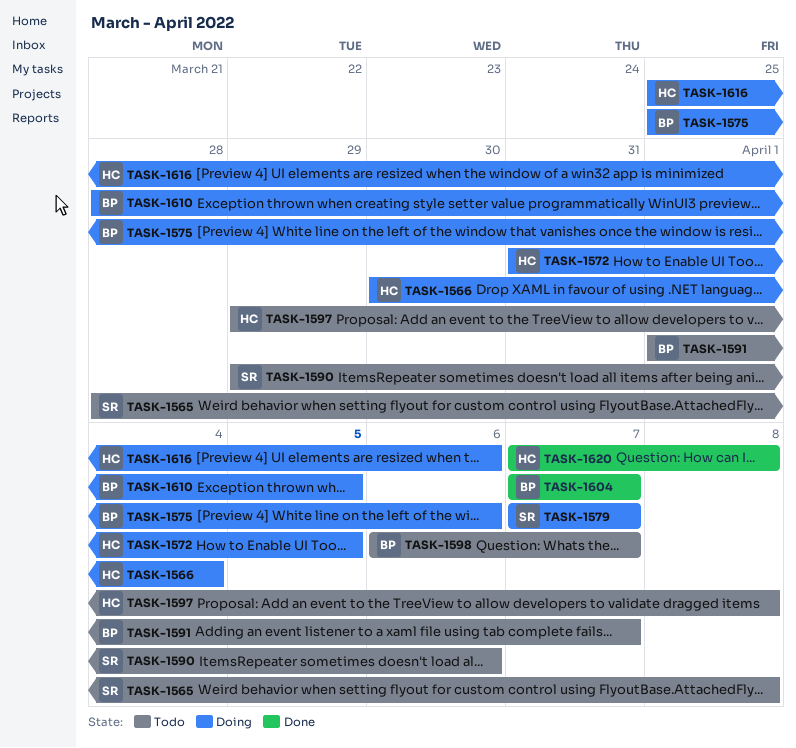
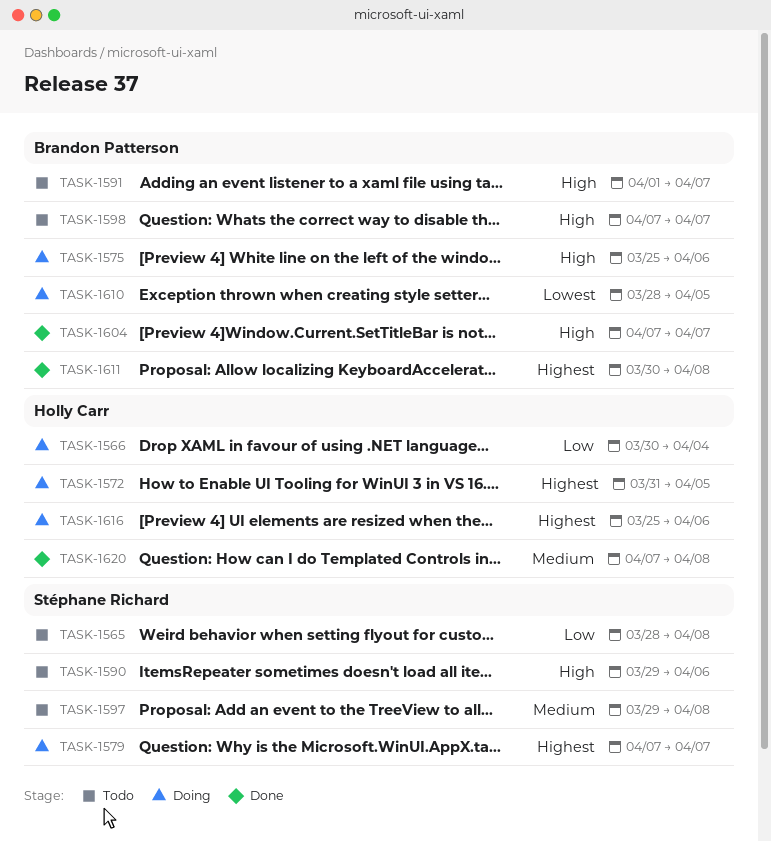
TASK-1597, owner: Holly Carr -> Stéphane Richard
TASK-1598, start: Apr 6 -> Apr 7
TASK-1611: none -> present

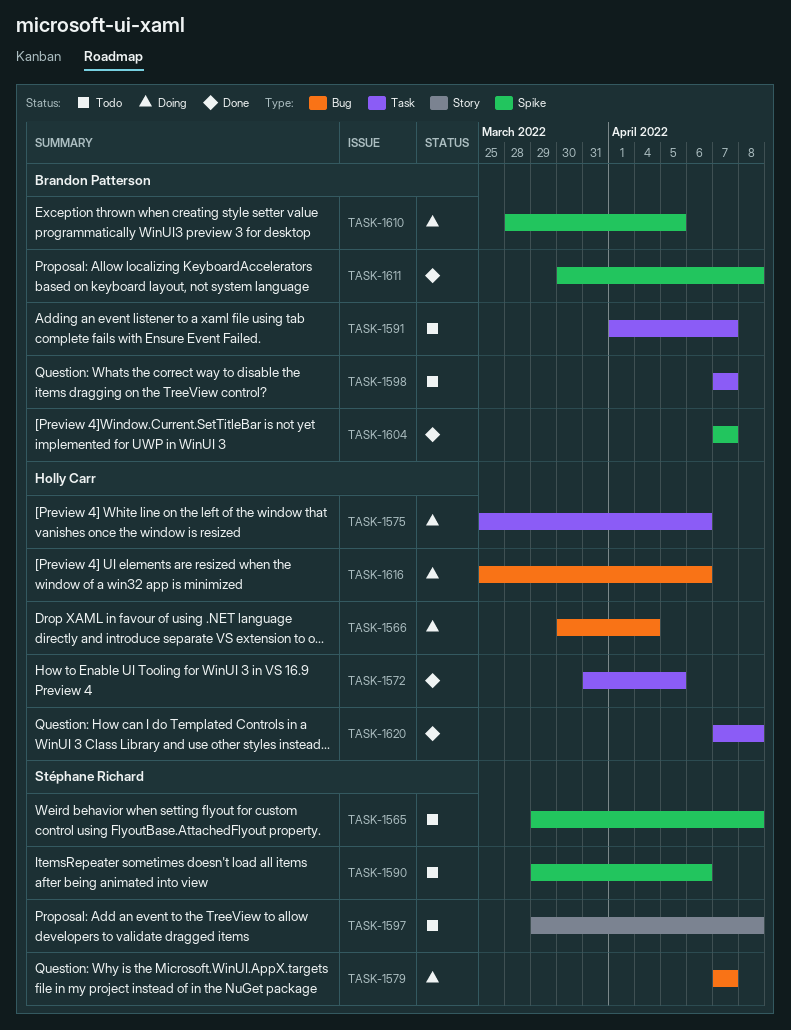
TASK-1565, start: Mar 28 -> Mar 29
TASK-1572, status: Doing -> Done
TASK-1575, owner: Brandon Patterson -> Holly Carr

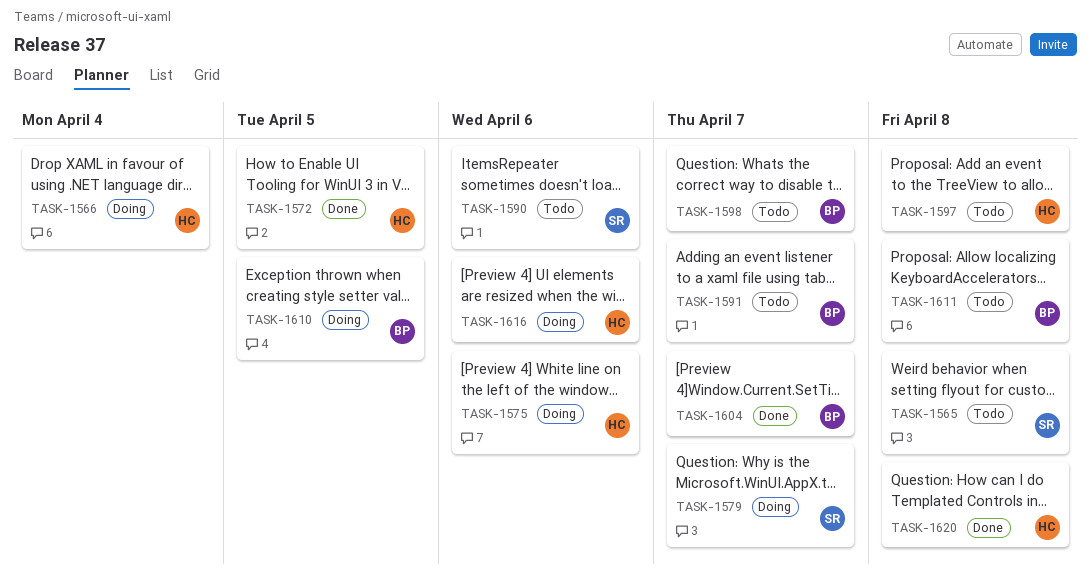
TASK-1597, owner: Stéphane Richard -> Holly Carr
TASK-1611, status: Done -> Todo

